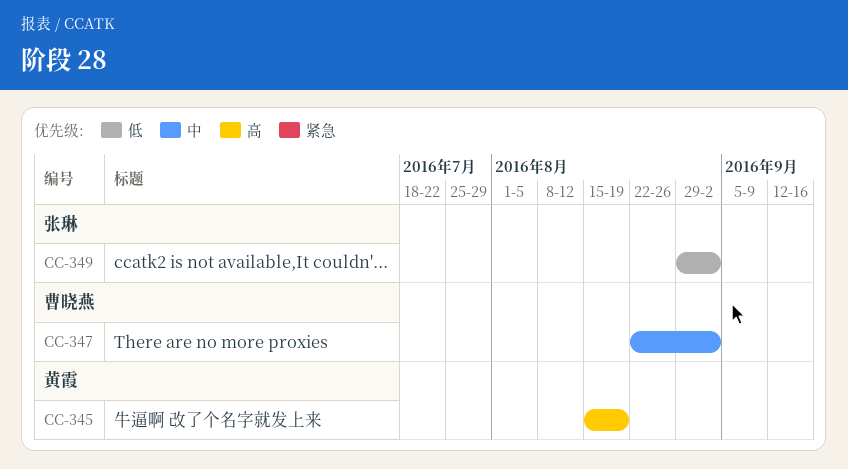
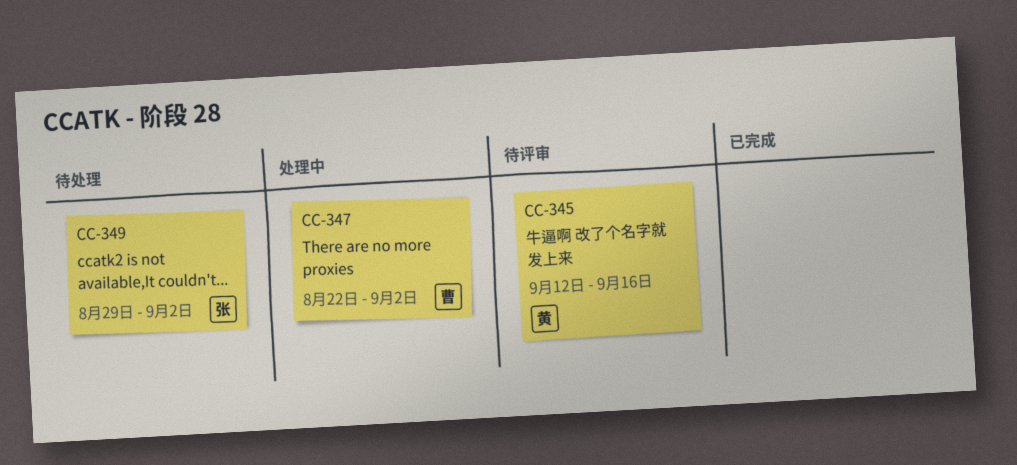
CC-345, start: Aug 15 -> Sep 12
CC-345, due: Aug 19 -> Sep 16

